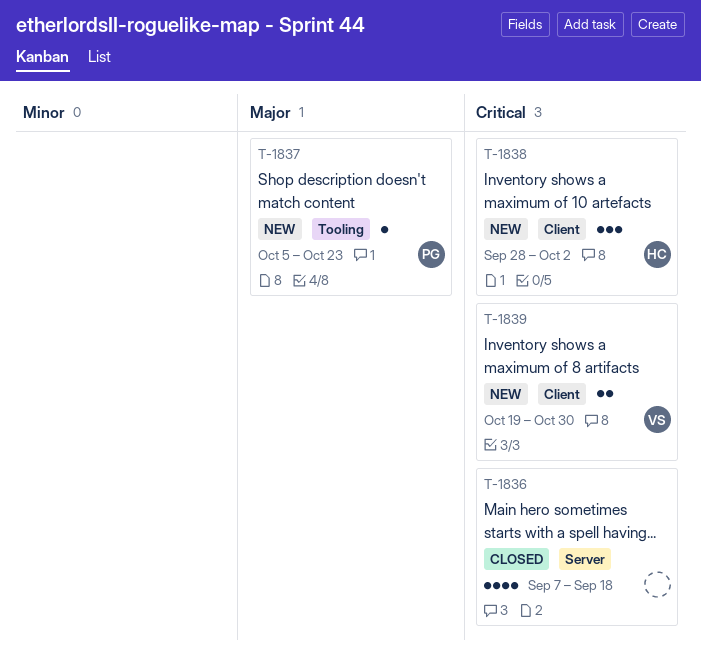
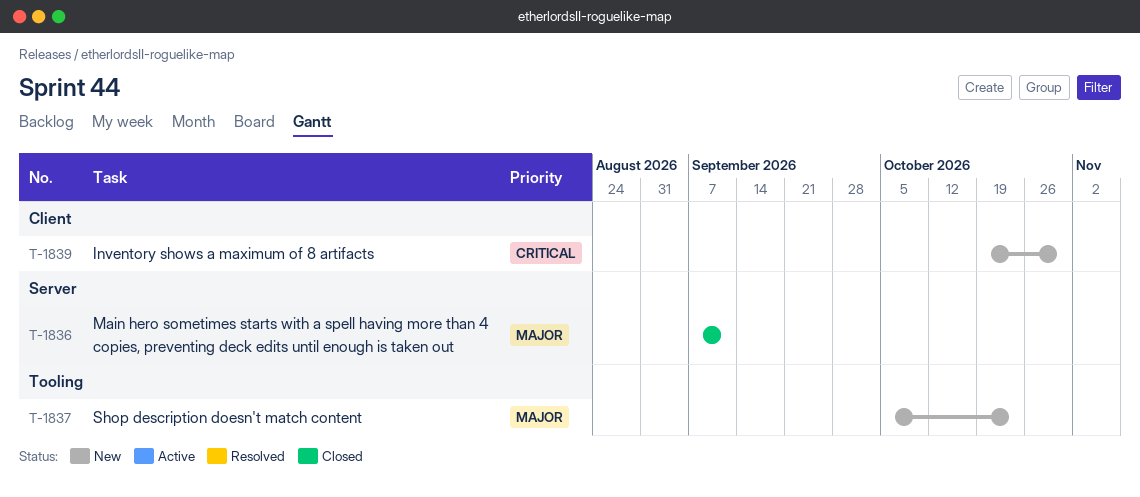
T-1836, priority: Critical -> Major
T-1836, due: Sep 18 -> Sep 11
T-1838: present -> none

